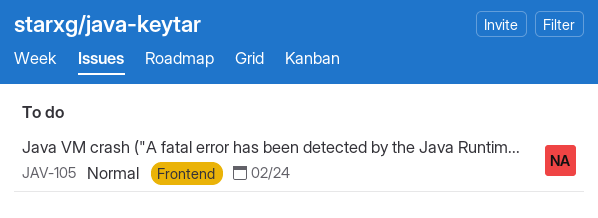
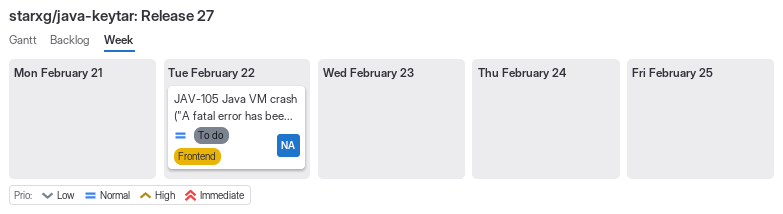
JAV-105, due: Feb 24 -> Feb 22

